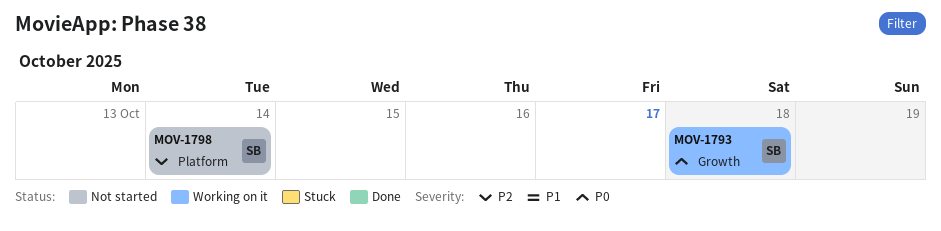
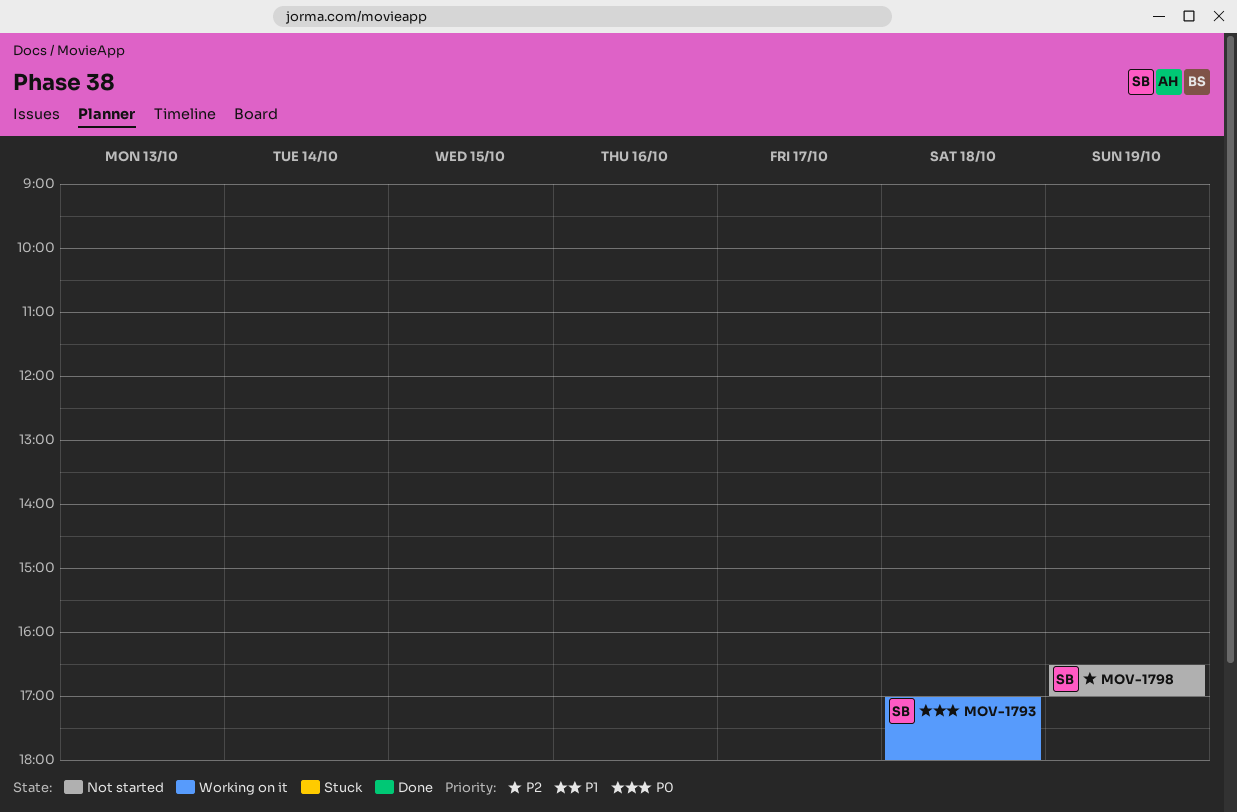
MOV-1798, day: Oct 14 -> Oct 19

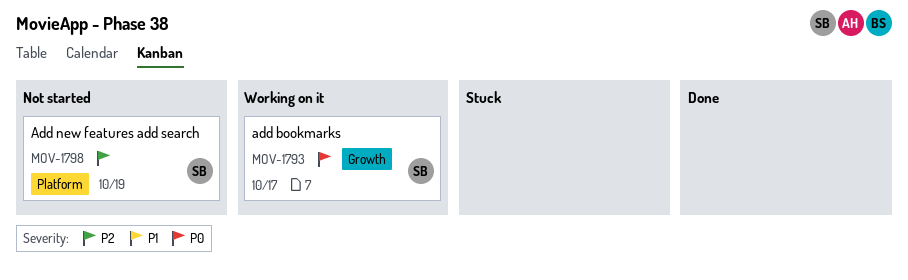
MOV-1793, day: Oct 18 -> Oct 17

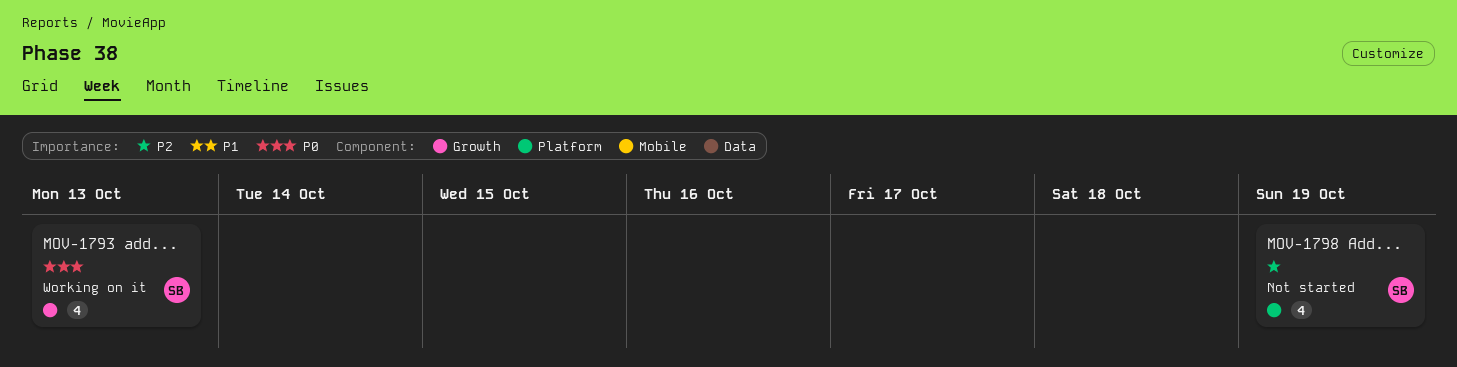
MOV-1793, day: Oct 17 -> Oct 13

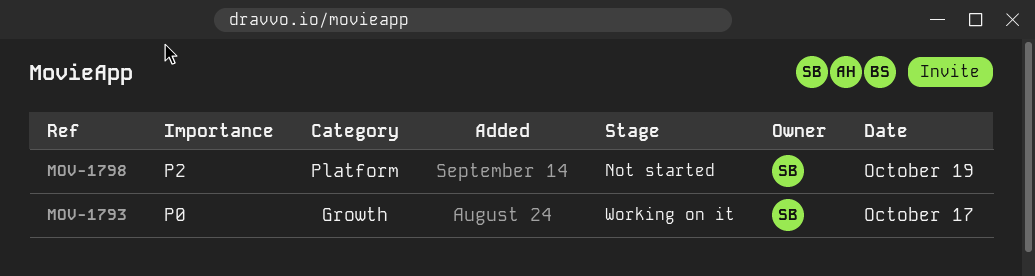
MOV-1793, day: Oct 13 -> Oct 17

